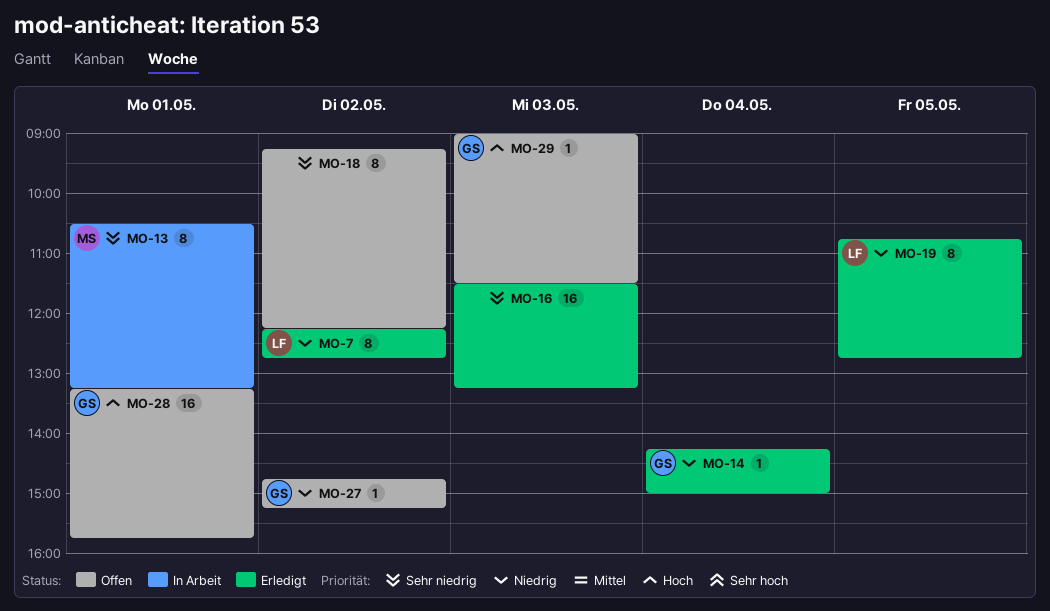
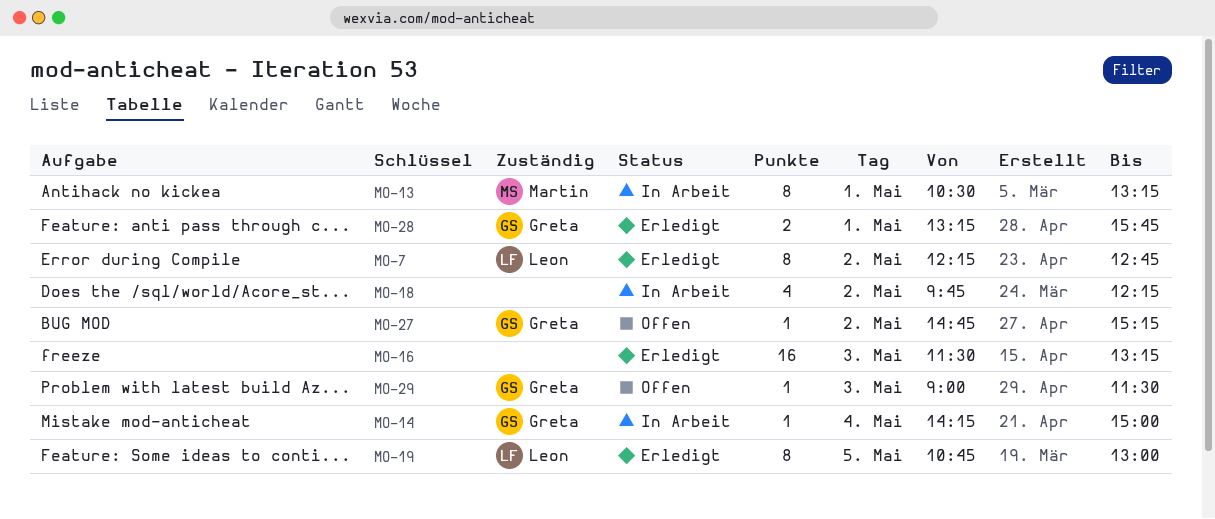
MO-14, status: Erledigt -> In Arbeit
MO-18, status: Offen -> In Arbeit
MO-18, estimate: 8 -> 4
MO-18, begins: 09:15 -> 09:45
MO-19, ends: 12:45 -> 13:00
MO-28, status: Offen -> Erledigt
MO-28, estimate: 16 -> 2

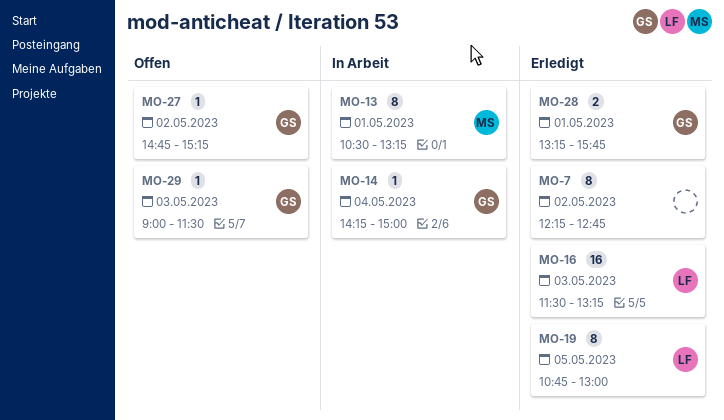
MO-7, owner: Leon -> none
MO-16, owner: none -> Leon
MO-18: present -> none

